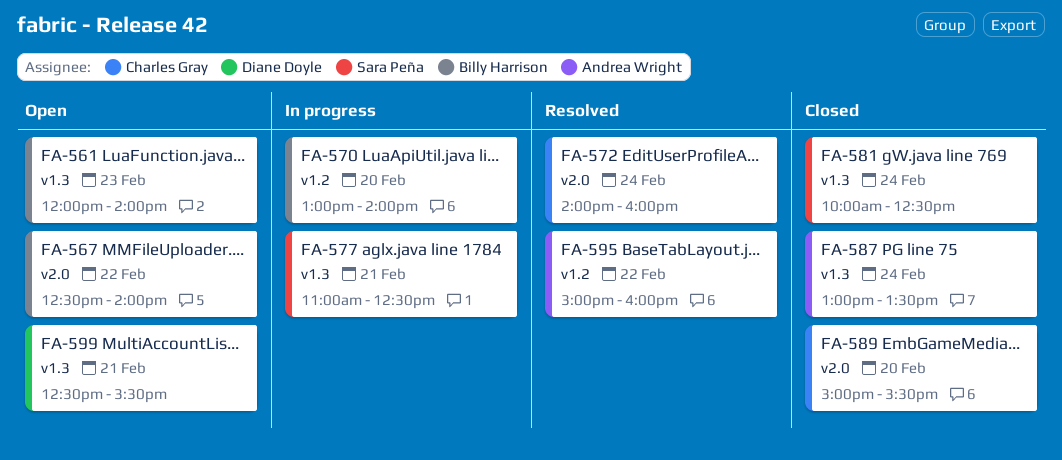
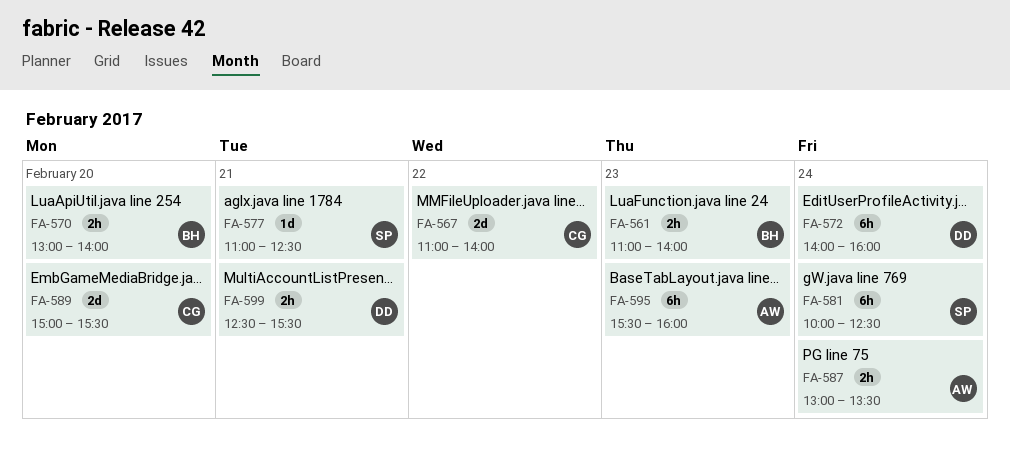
FA-561, begins: 12:00 -> 11:00
FA-567, owner: Billy Harrison -> Charles Gray
FA-567, begins: 12:30 -> 11:00
FA-572, owner: Charles Gray -> Diane Doyle
FA-595, day: Feb 22 -> Feb 23
FA-595, begins: 15:00 -> 15:30

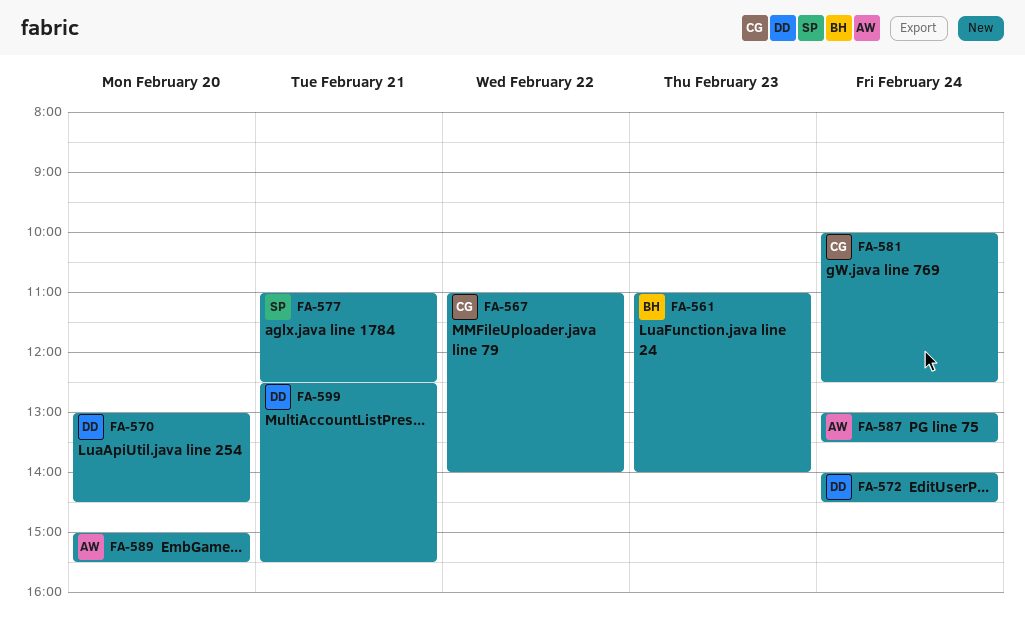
FA-570, owner: BH -> DD
FA-570, ends: 14:00 -> 14:30
FA-572, ends: 16:00 -> 14:30
FA-581, owner: SP -> CG
FA-589, owner: CG -> AW
FA-595: present -> none

